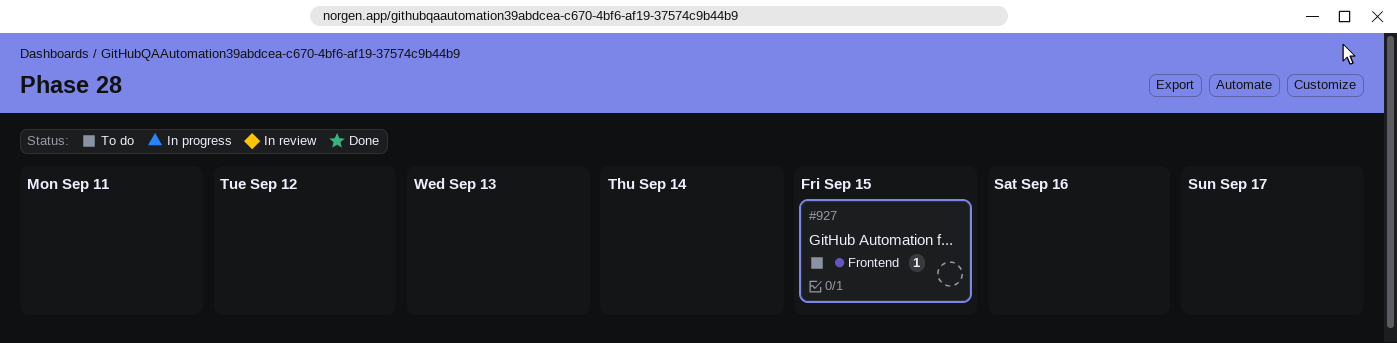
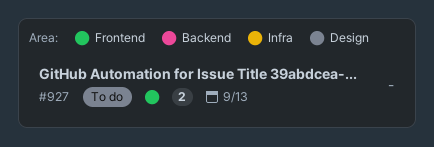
#927, estimate: 1 -> 2
#927, due: Sep 15 -> Sep 13

